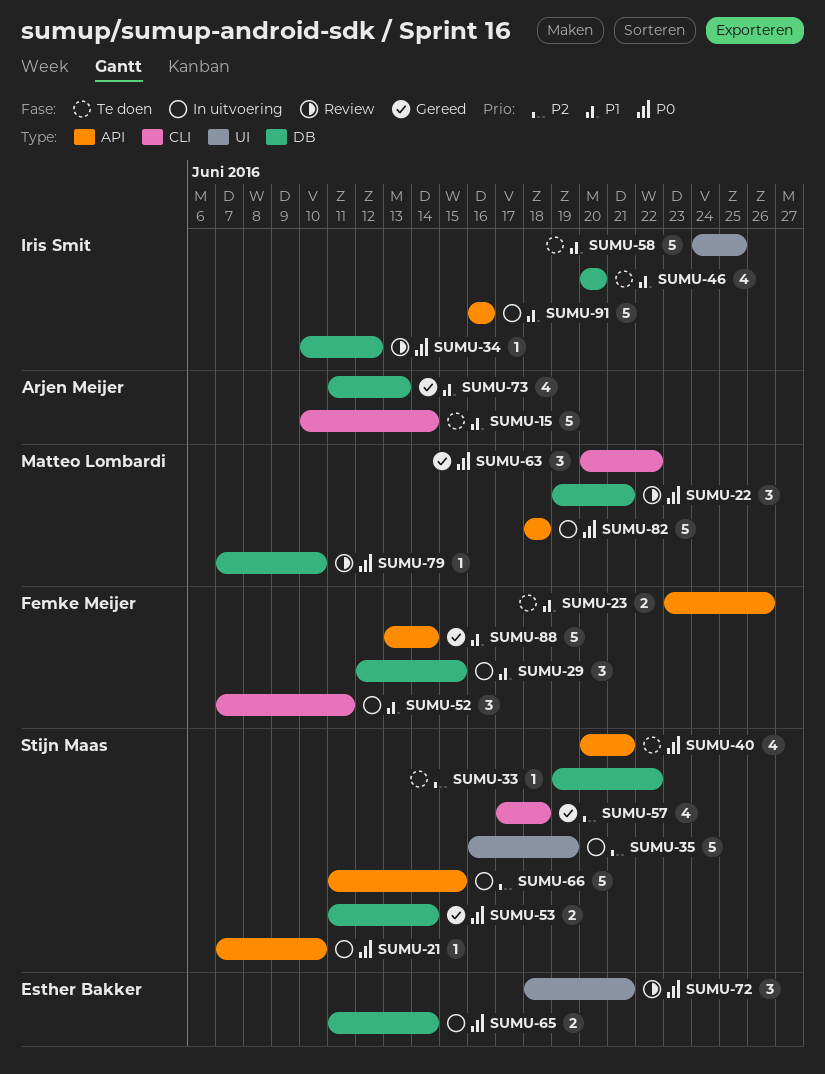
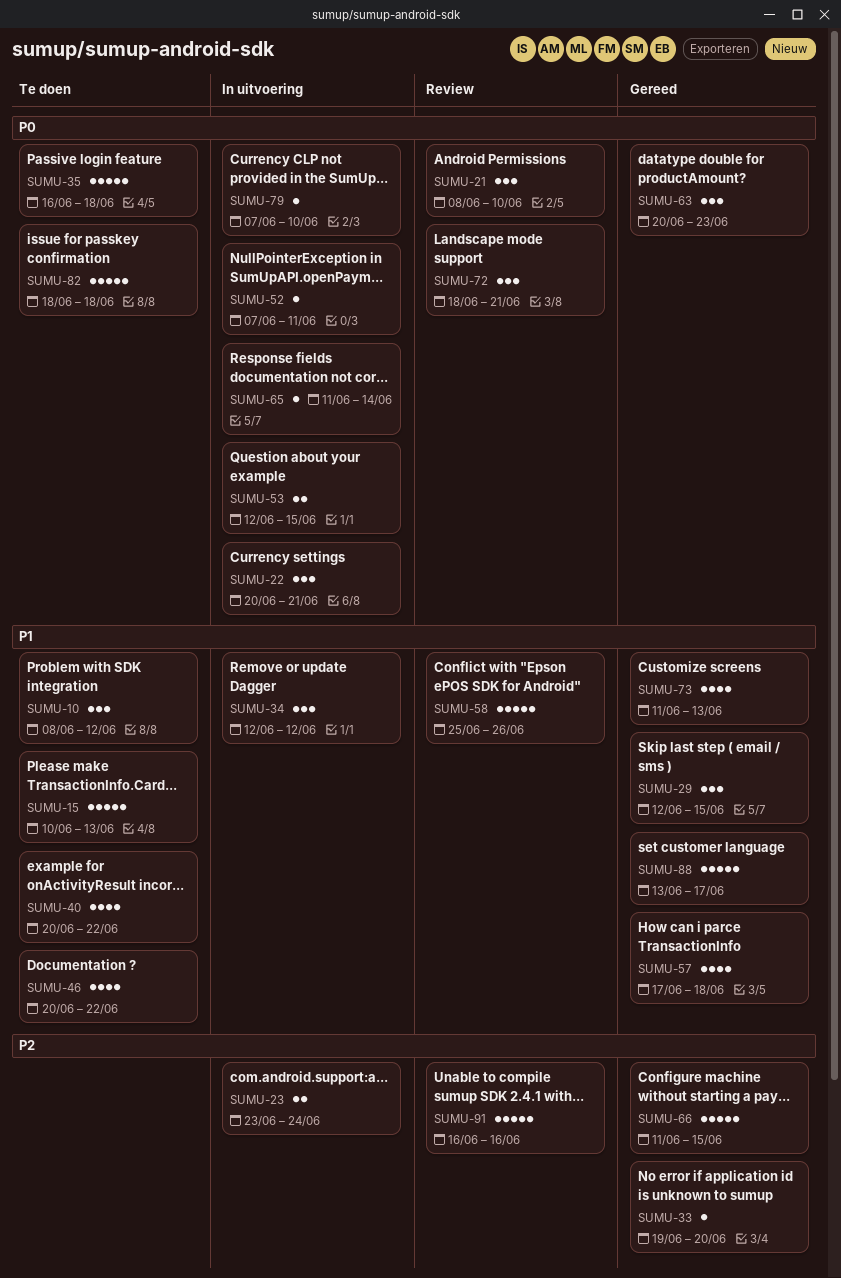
SUMU-10: none -> present
SUMU-15, due: Jun 14 -> Jun 13
SUMU-21, status: In uitvoering -> Review
SUMU-21, estimate: 1 -> 3
SUMU-21, start: Jun 7 -> Jun 8
SUMU-22, status: Review -> In uitvoering
SUMU-22, start: Jun 19 -> Jun 20
SUMU-23, status: Te doen -> In uitvoering
SUMU-23, priority: P1 -> P2
SUMU-23, due: Jun 26 -> Jun 24
SUMU-29, status: In uitvoering -> Gereed
SUMU-33, status: Te doen -> Gereed
SUMU-33, due: Jun 22 -> Jun 20
SUMU-34, status: Review -> In uitvoering
SUMU-34, priority: P0 -> P1
SUMU-34, estimate: 1 -> 3
SUMU-34, start: Jun 10 -> Jun 12
SUMU-35, status: In uitvoering -> Te doen
SUMU-35, priority: P2 -> P0
SUMU-35, due: Jun 19 -> Jun 18
SUMU-40, priority: P0 -> P1
SUMU-40, due: Jun 21 -> Jun 22
SUMU-46, due: Jun 20 -> Jun 22
SUMU-52, priority: P1 -> P0
SUMU-52, estimate: 3 -> 1
SUMU-53, status: Gereed -> In uitvoering
SUMU-53, start: Jun 11 -> Jun 12
SUMU-53, due: Jun 14 -> Jun 15
SUMU-57, priority: P2 -> P1
SUMU-58, status: Te doen -> Review
SUMU-58, start: Jun 24 -> Jun 25
SUMU-58, due: Jun 25 -> Jun 26
SUMU-63, due: Jun 22 -> Jun 23
SUMU-65, estimate: 2 -> 1
SUMU-66, status: In uitvoering -> Gereed
SUMU-79, status: Review -> In uitvoering
SUMU-82, status: In uitvoering -> Te doen
SUMU-88, due: Jun 14 -> Jun 17
SUMU-91, status: In uitvoering -> Review
SUMU-91, priority: P1 -> P2

